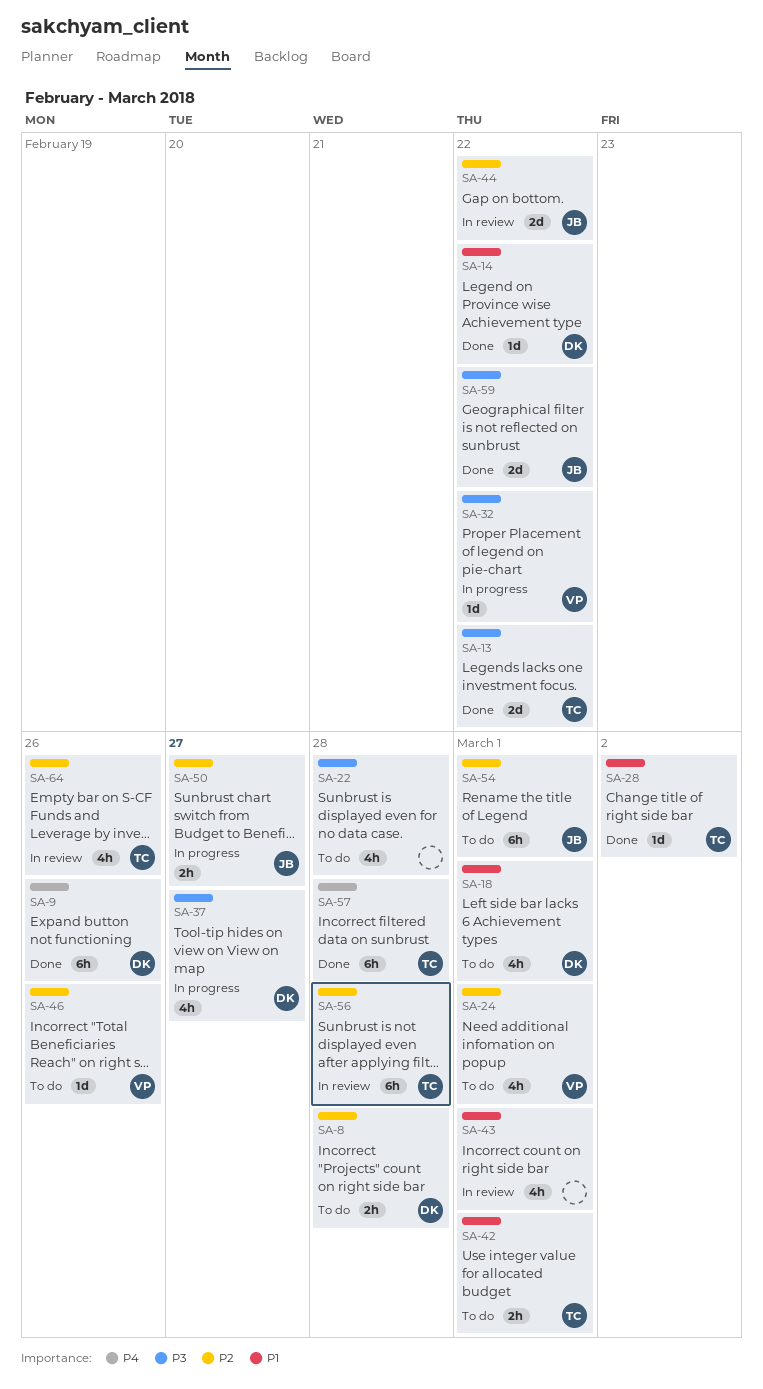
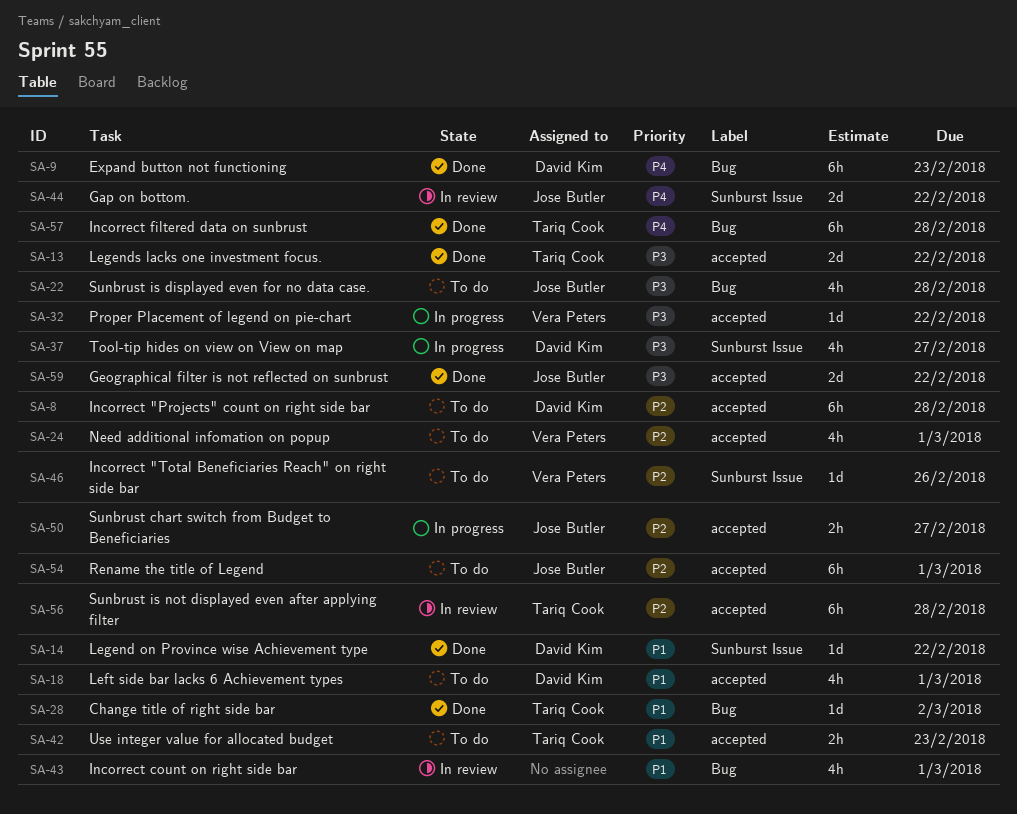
SA-8, estimate: 2h -> 6h
SA-9, due: Feb 26 -> Feb 23
SA-22, owner: none -> Jose Butler
SA-42, due: Mar 1 -> Feb 23
SA-44, priority: P2 -> P4
SA-64: present -> none

